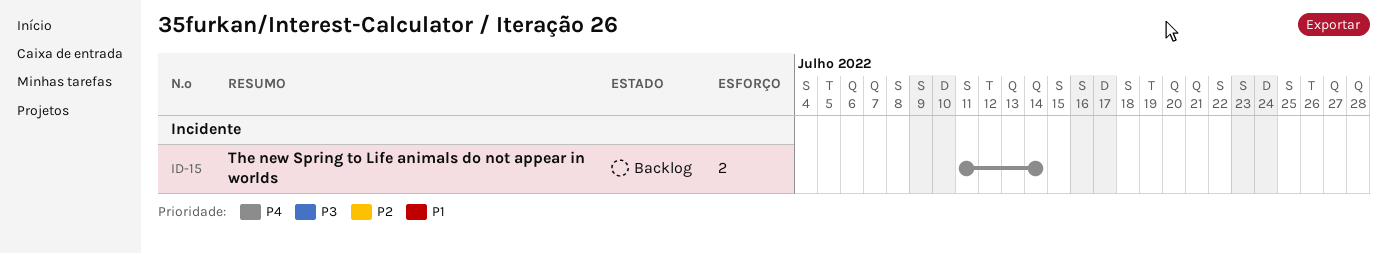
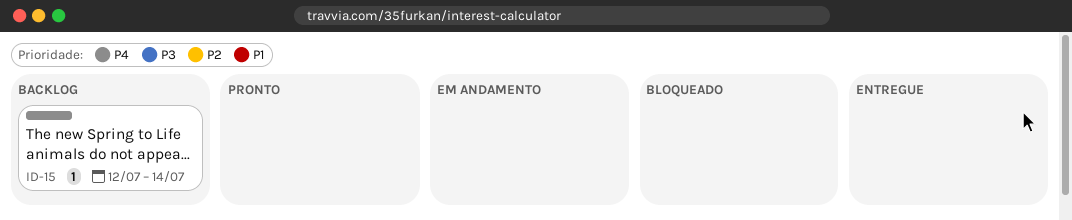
ID-15, estimate: 2 -> 1
ID-15, start: Jul 11 -> Jul 12

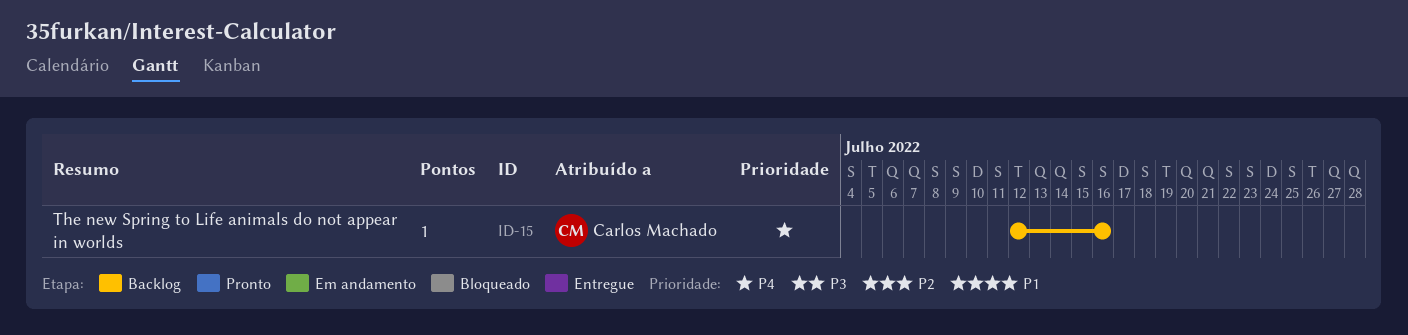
ID-15, due: Jul 14 -> Jul 16

